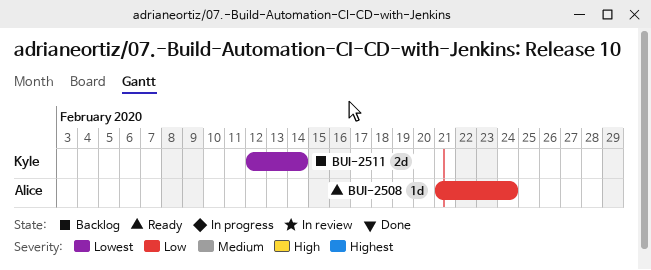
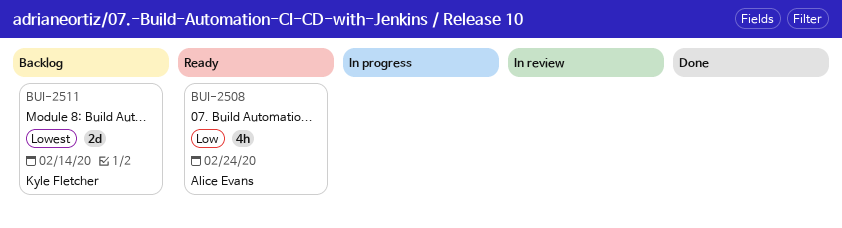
BUI-2508, estimate: 1d -> 4h

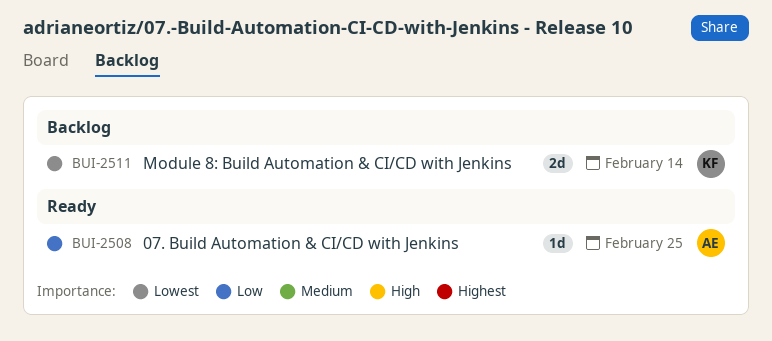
BUI-2508, estimate: 4h -> 1d
BUI-2508, due: Feb 24 -> Feb 25

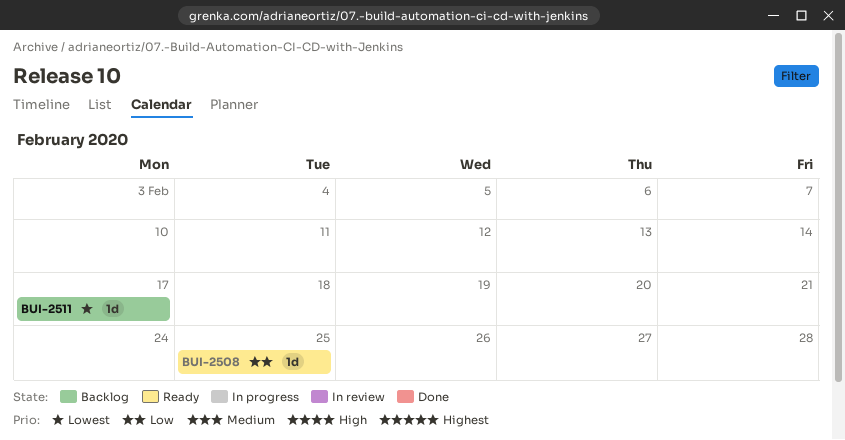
BUI-2511, estimate: 2d -> 1d
BUI-2511, due: Feb 14 -> Feb 17

